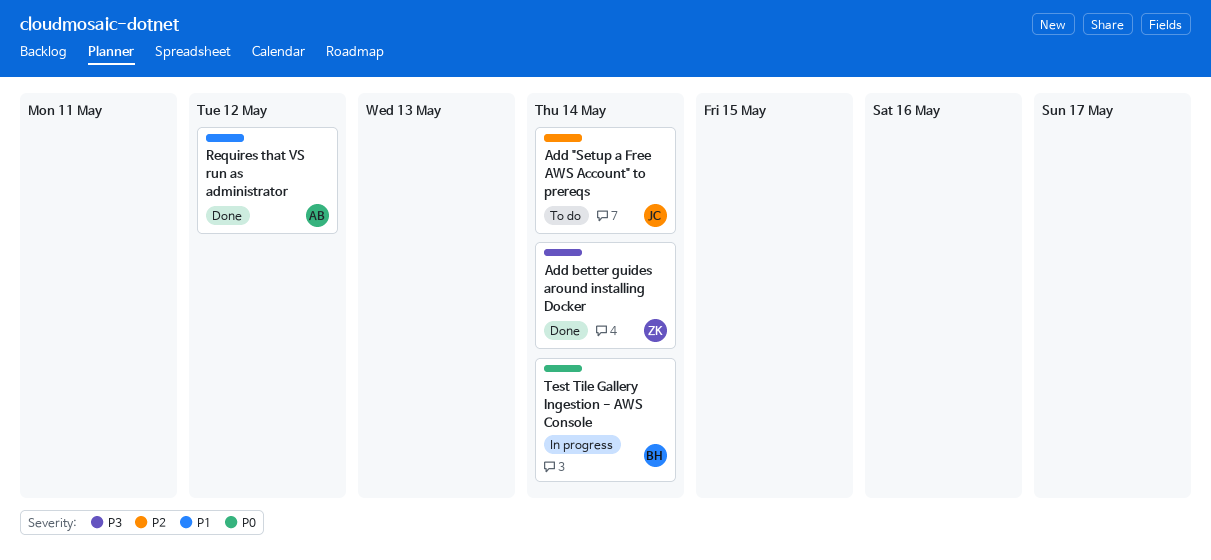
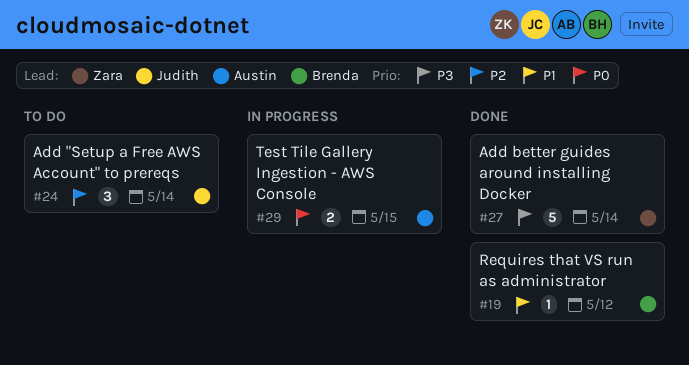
Requires that VS run as administrator, owner: Austin -> Brenda
Test Tile Gallery Ingestion - AWS Console, owner: Brenda -> Austin
Test Tile Gallery Ingestion - AWS Console, due: May 14 -> May 15

